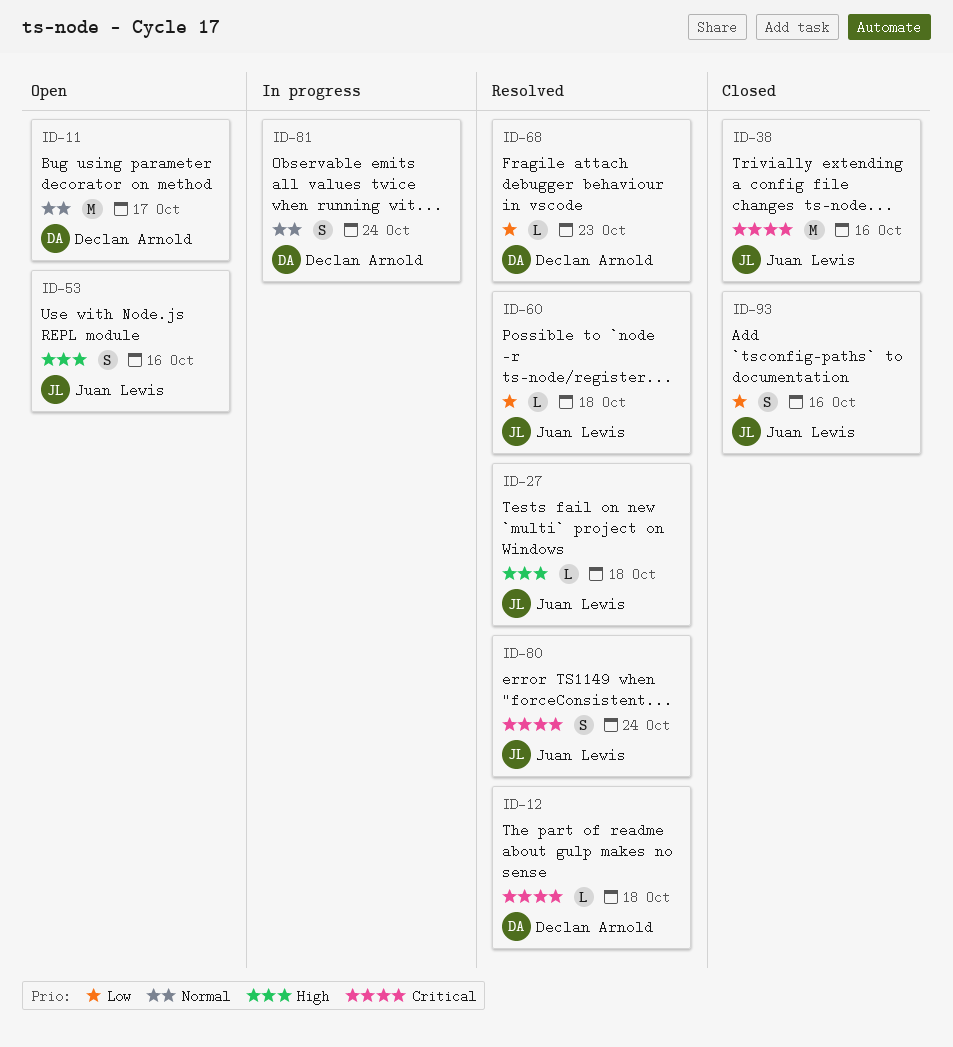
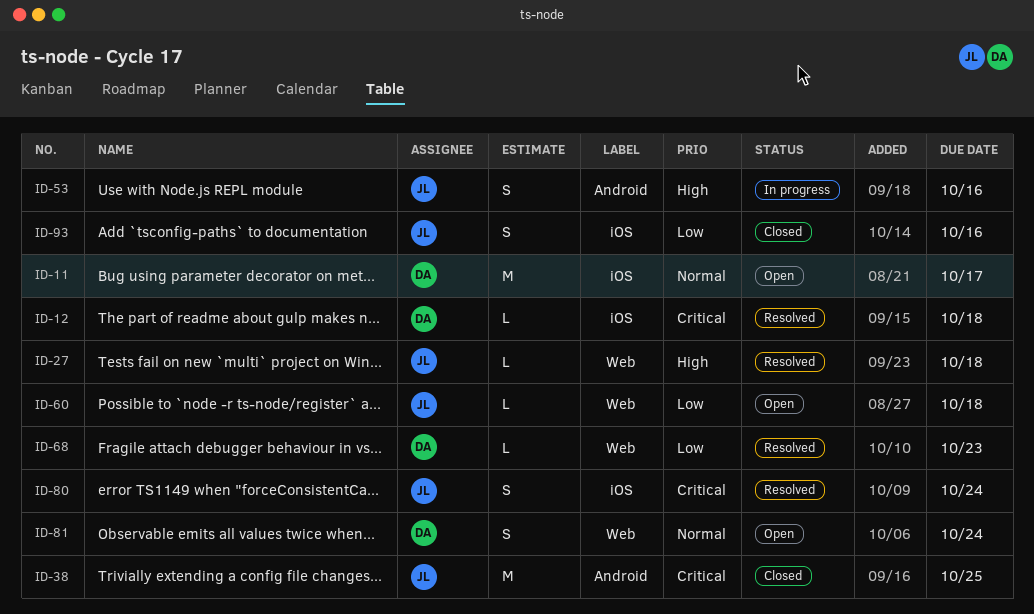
ID-38, due: Oct 16 -> Oct 25
ID-53, status: Open -> In progress
ID-60, status: Resolved -> Open
ID-81, status: In progress -> Open

